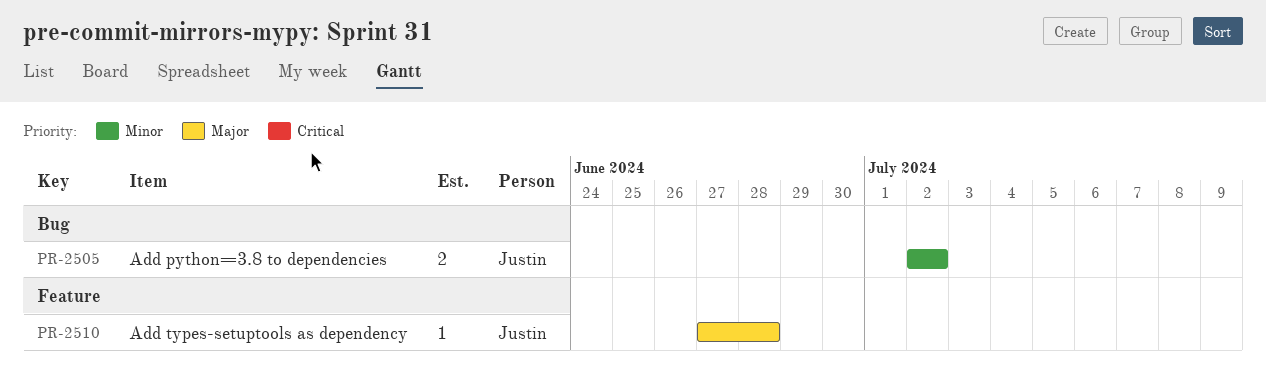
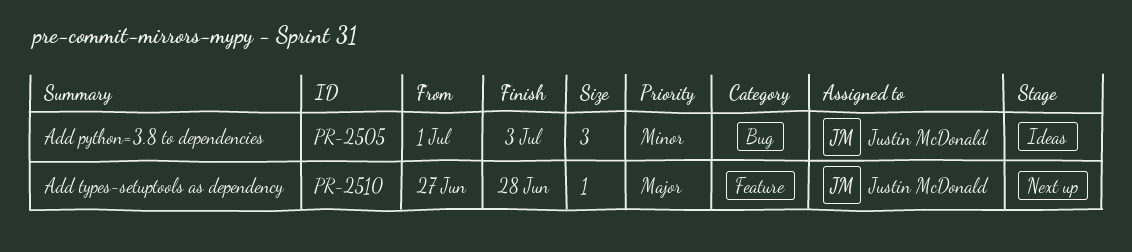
PR-2505, estimate: 2 -> 3
PR-2505, start: Jul 2 -> Jul 1
PR-2505, due: Jul 2 -> Jul 3

